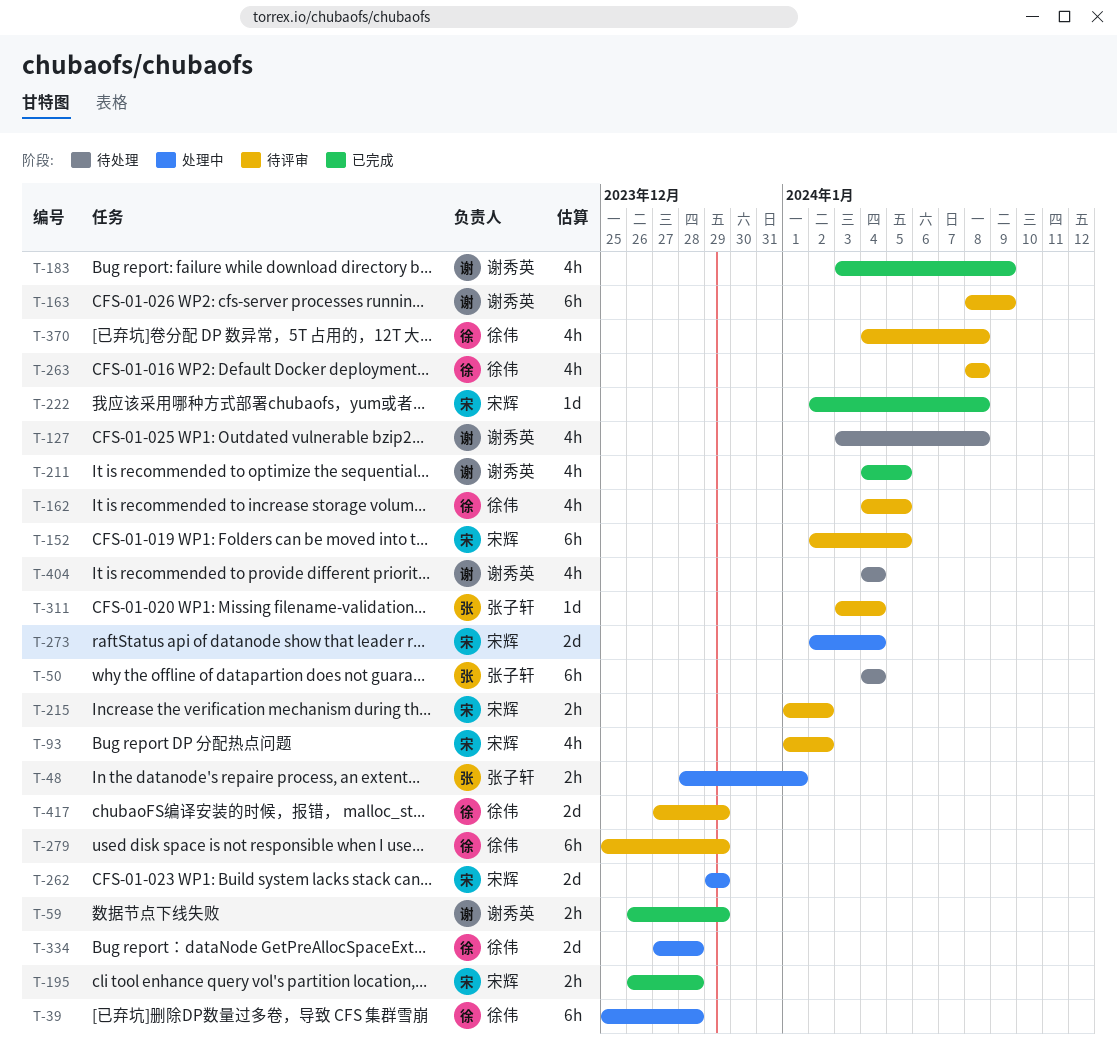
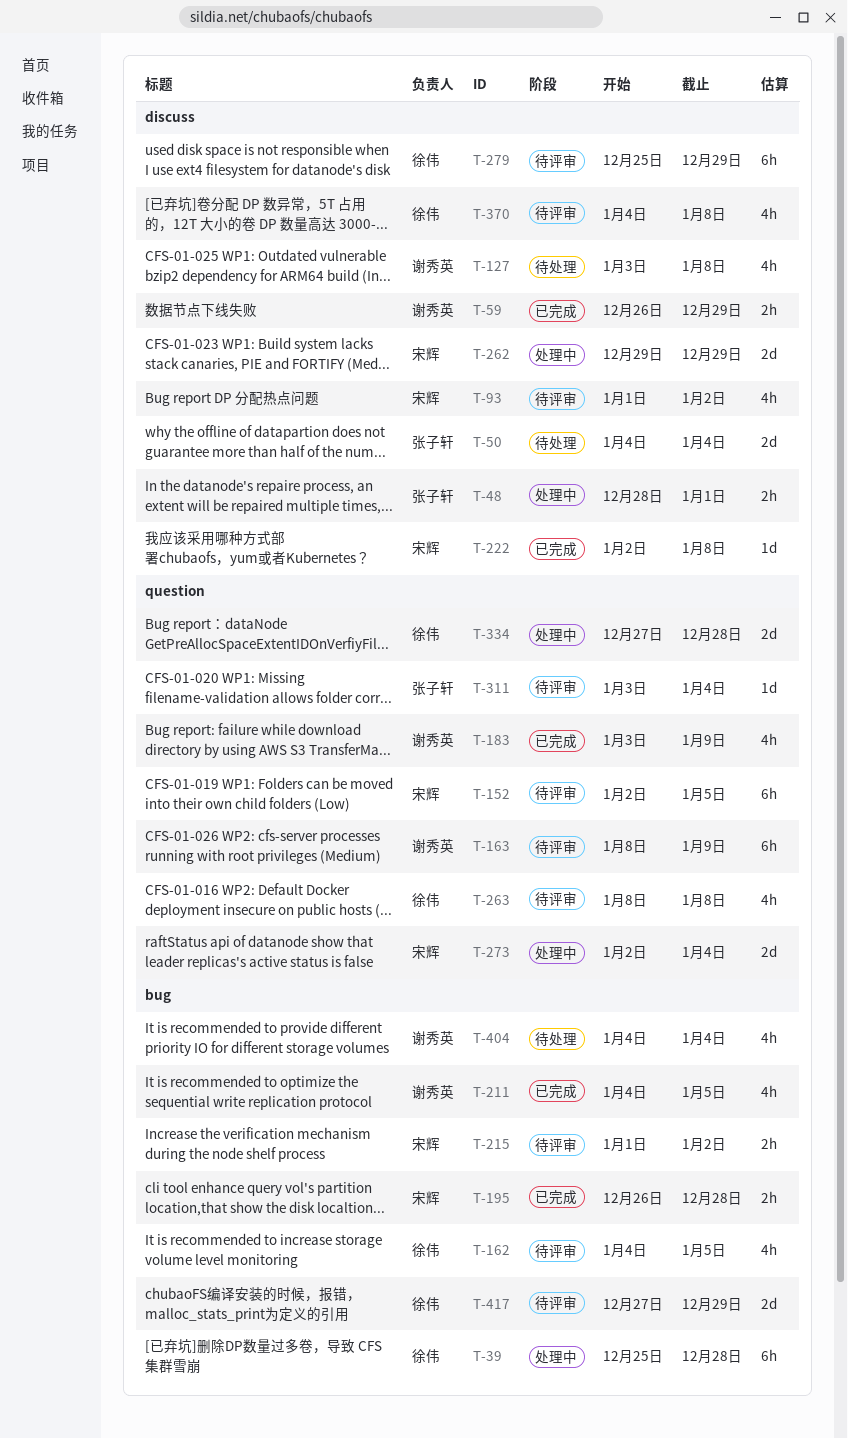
T-50, estimate: 6h -> 2d

